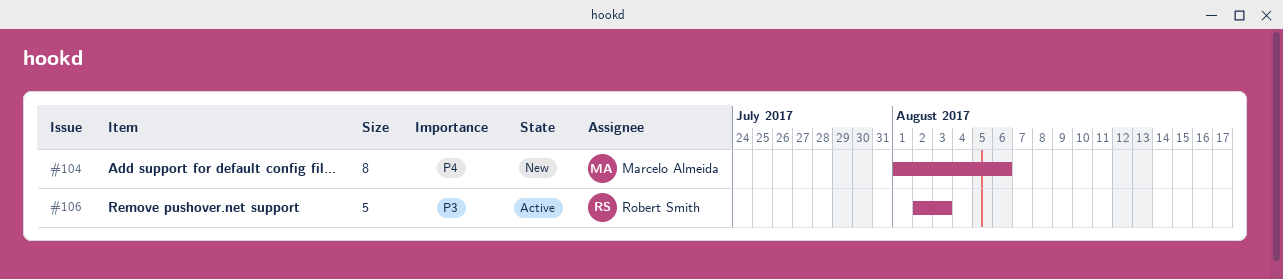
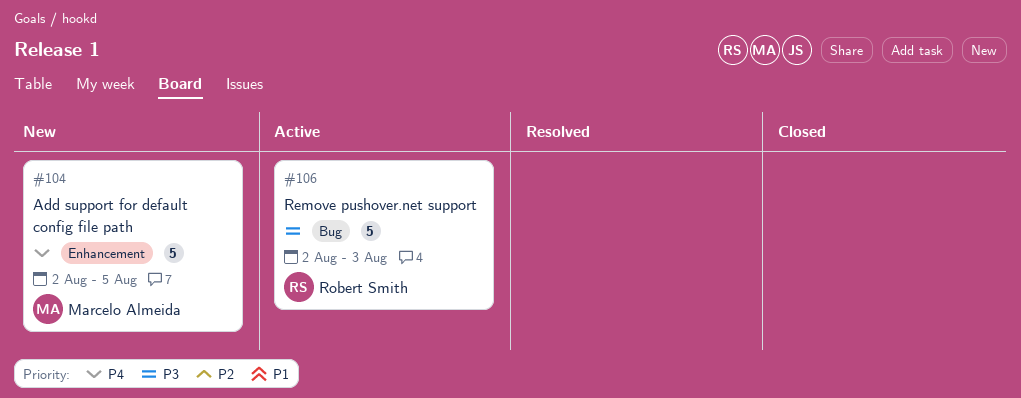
#104, estimate: 8 -> 5
#104, start: Aug 1 -> Aug 2
#104, due: Aug 6 -> Aug 5

